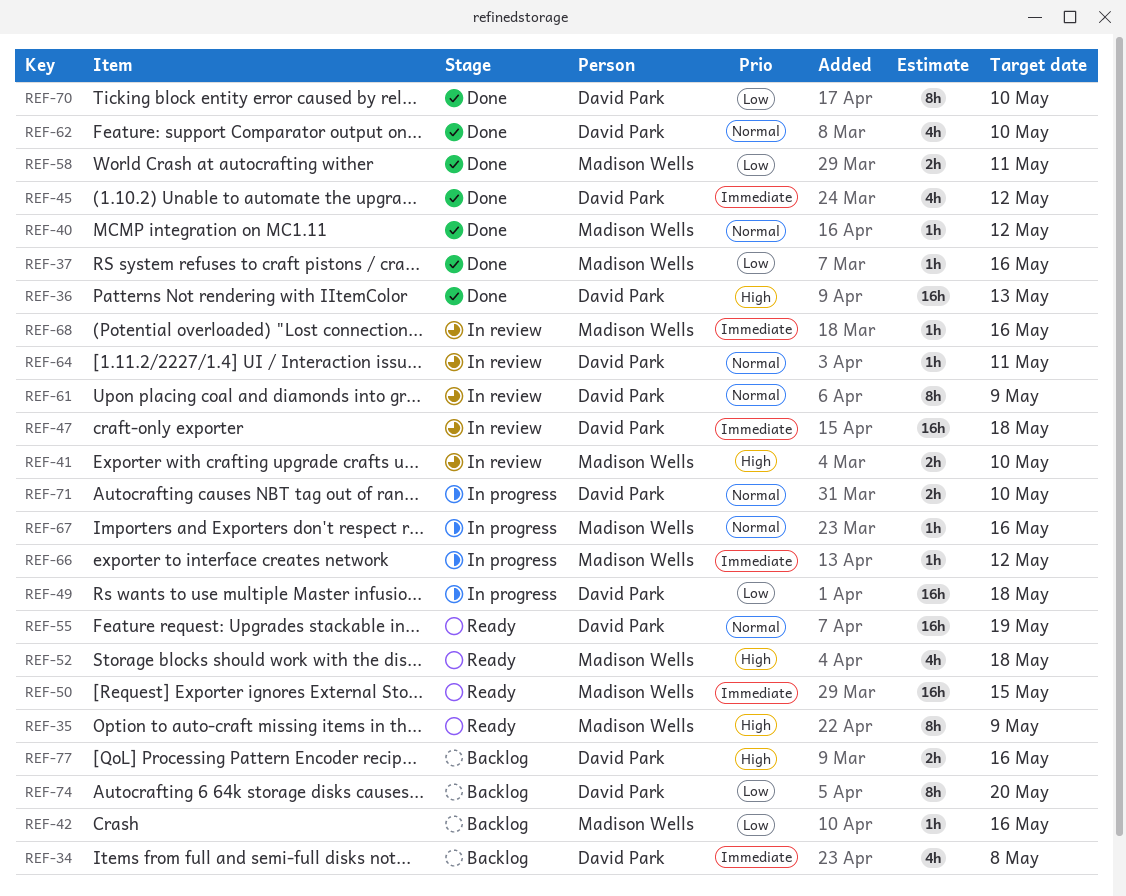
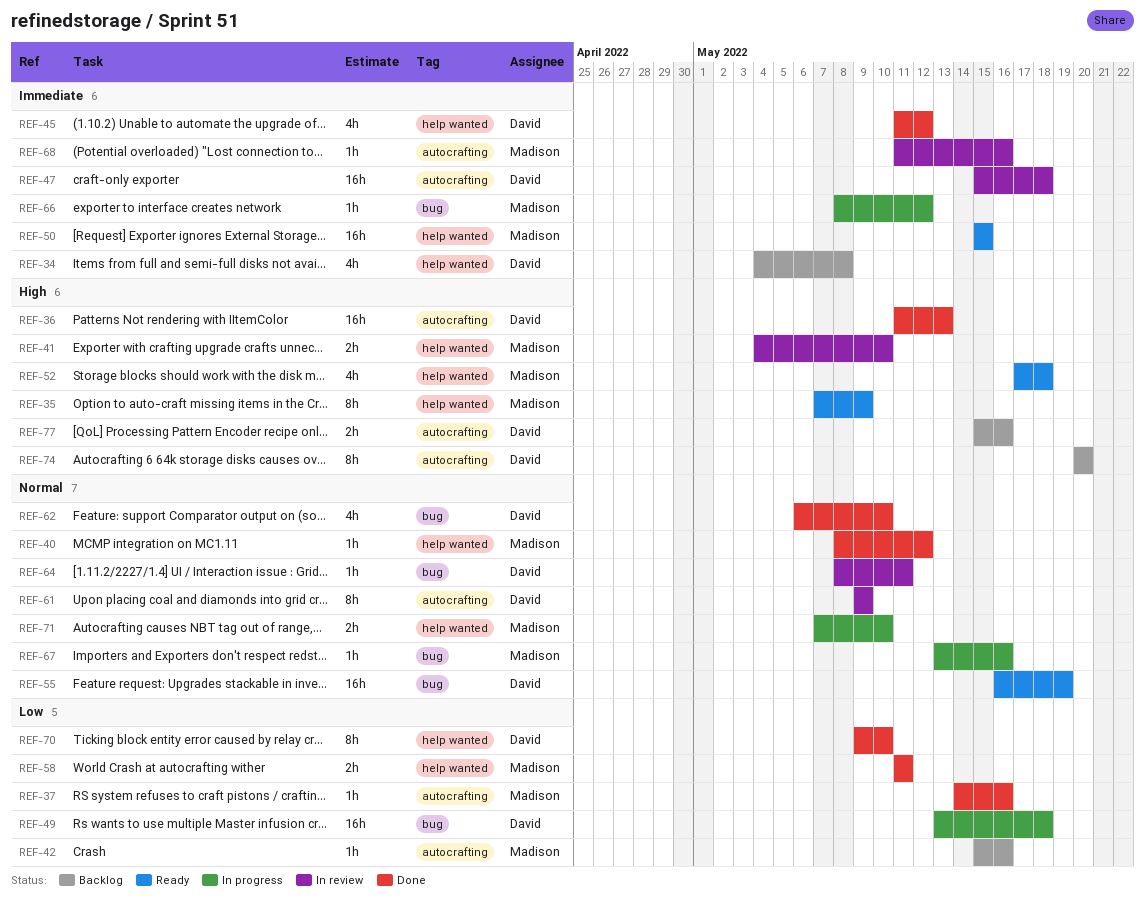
REF-71, owner: David Park -> Madison Wells
REF-74, priority: Low -> High

